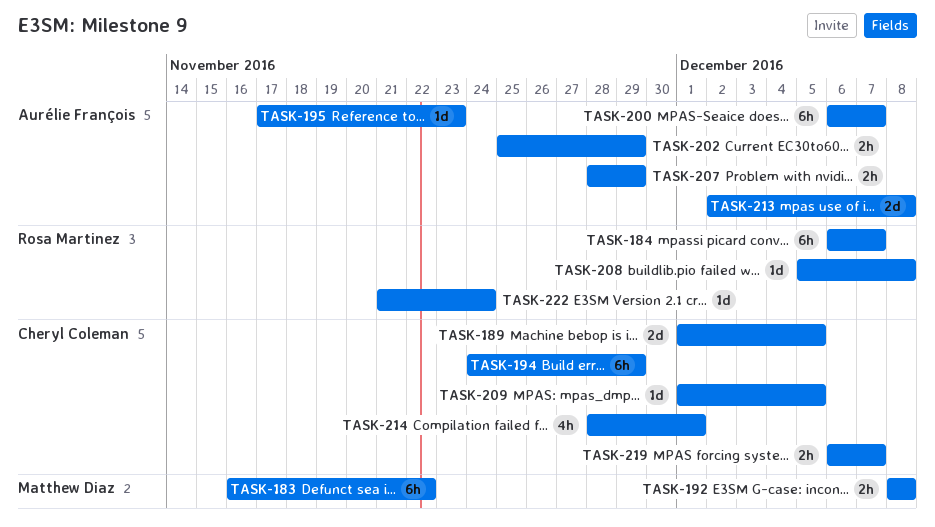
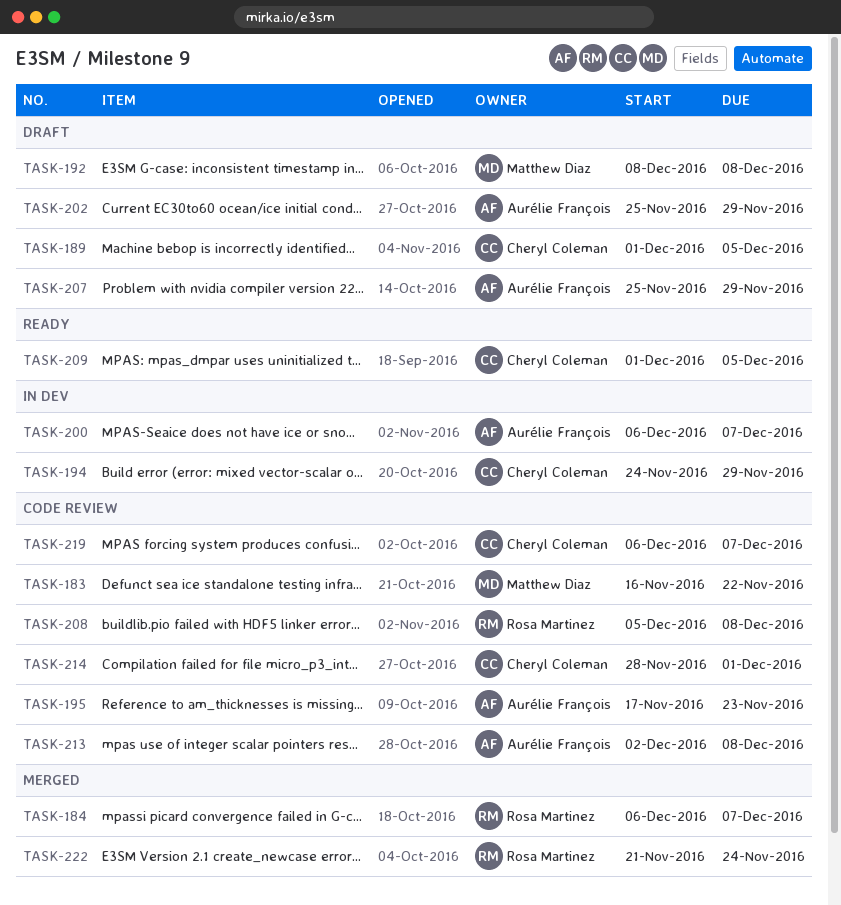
TASK-207, start: Nov 28 -> Nov 25

